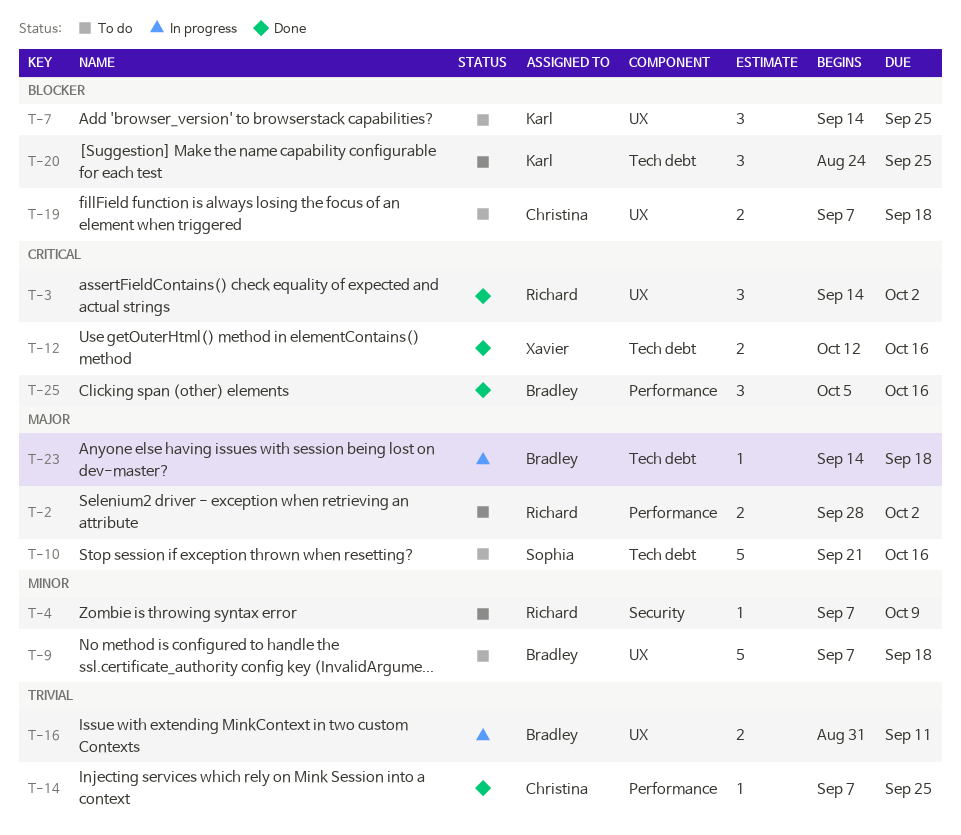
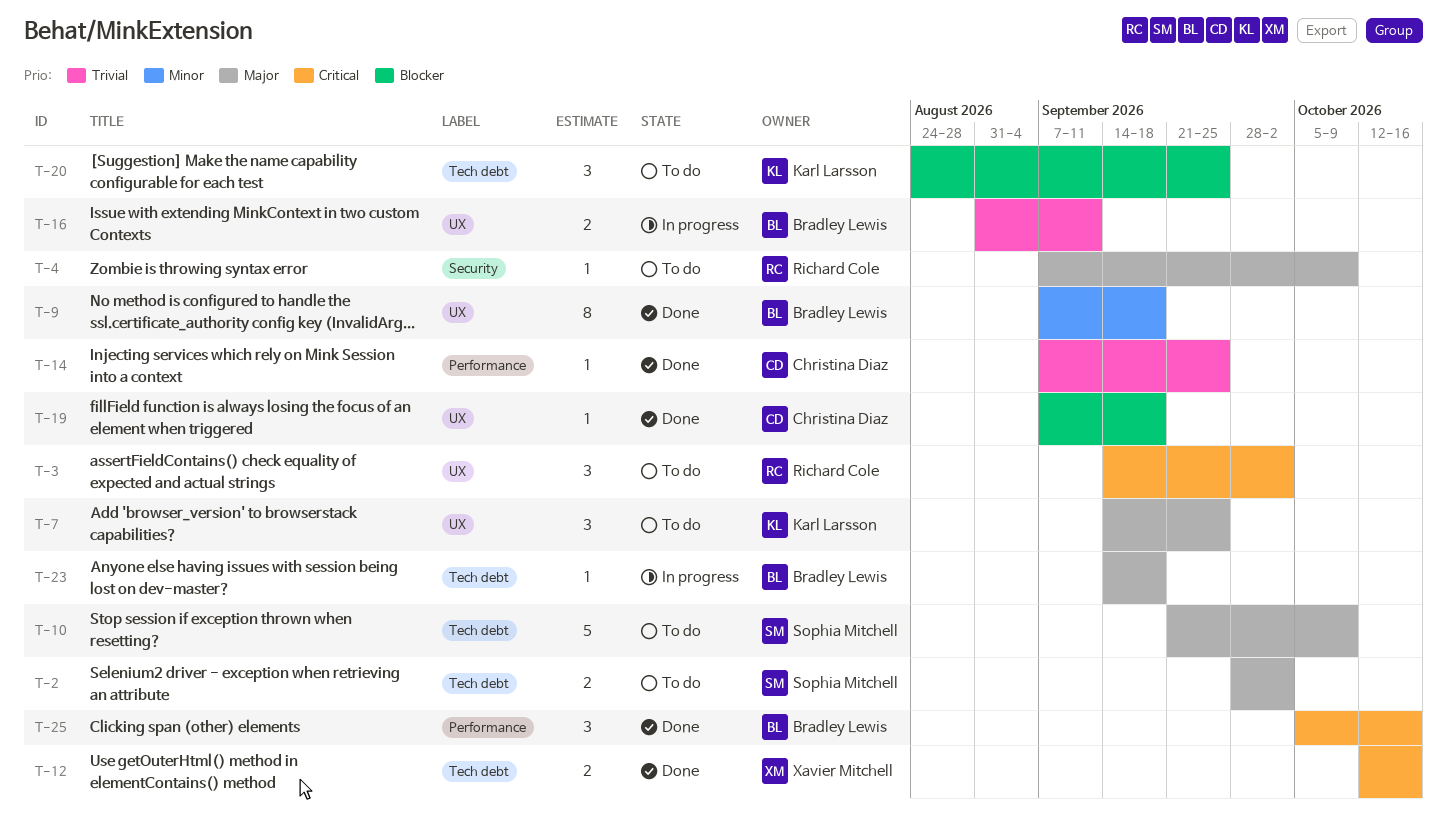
T-2, owner: Richard Cole -> Sophia Mitchell
T-2, label: Performance -> Tech debt
T-3, status: Done -> To do
T-4, priority: Minor -> Major
T-7, priority: Blocker -> Major
T-9, status: To do -> Done
T-9, estimate: 5 -> 8
T-10, due: Oct 16 -> Oct 9
T-19, status: To do -> Done
T-19, estimate: 2 -> 1

